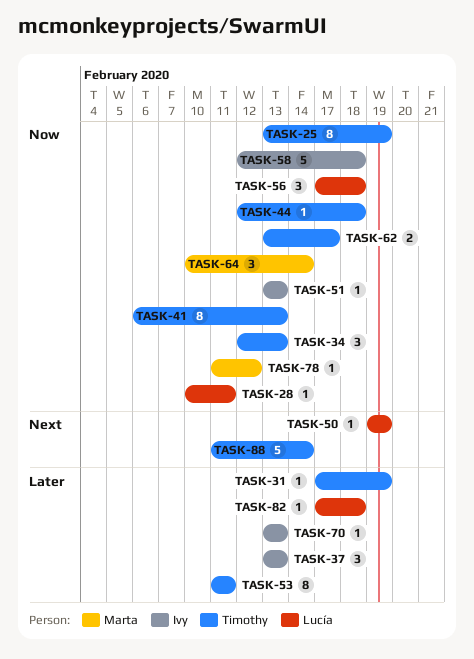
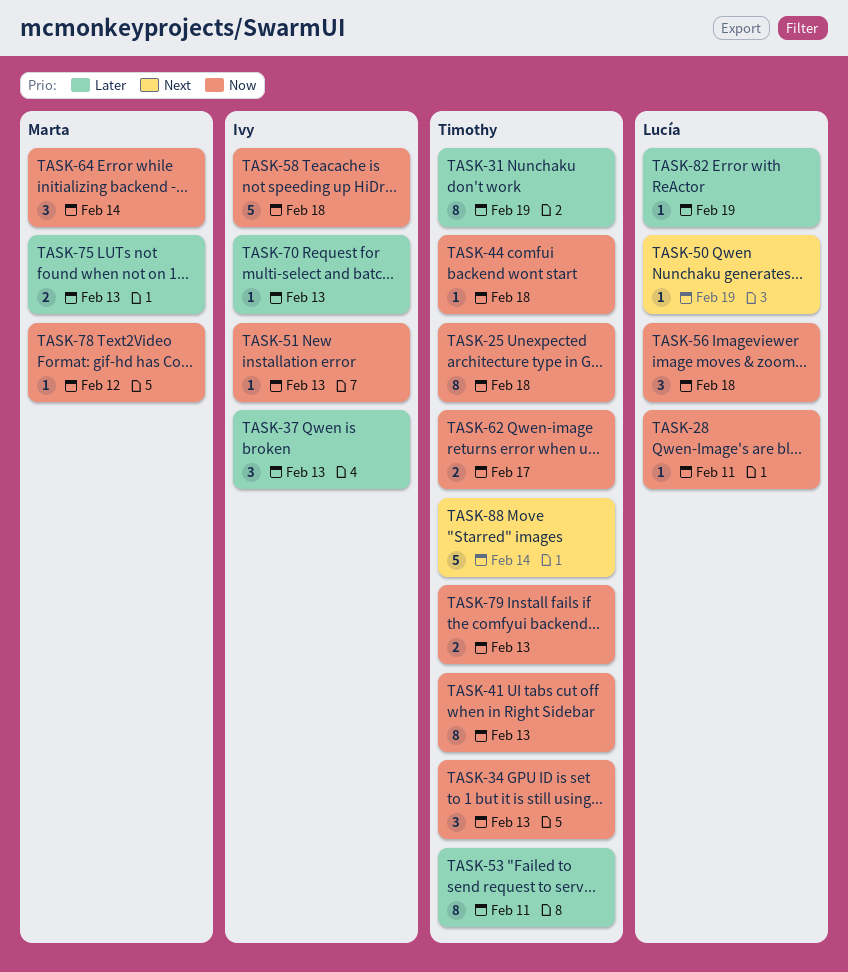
TASK-25, due: Feb 19 -> Feb 18
TASK-31, estimate: 1 -> 8
TASK-75: none -> present
TASK-79: none -> present
TASK-82, due: Feb 18 -> Feb 19

